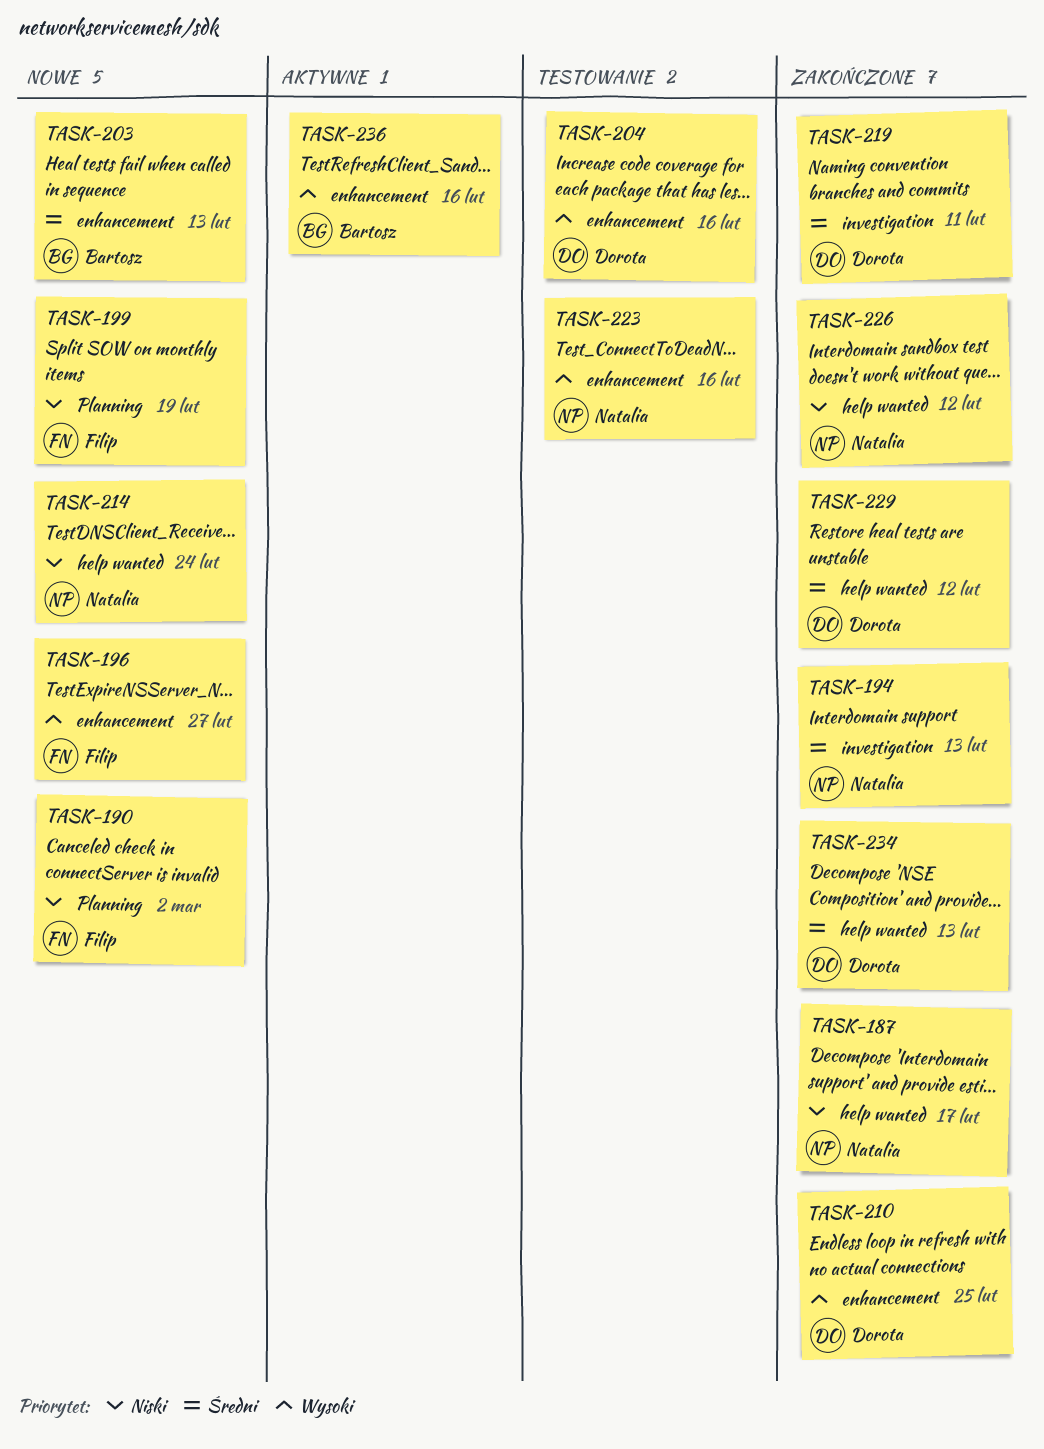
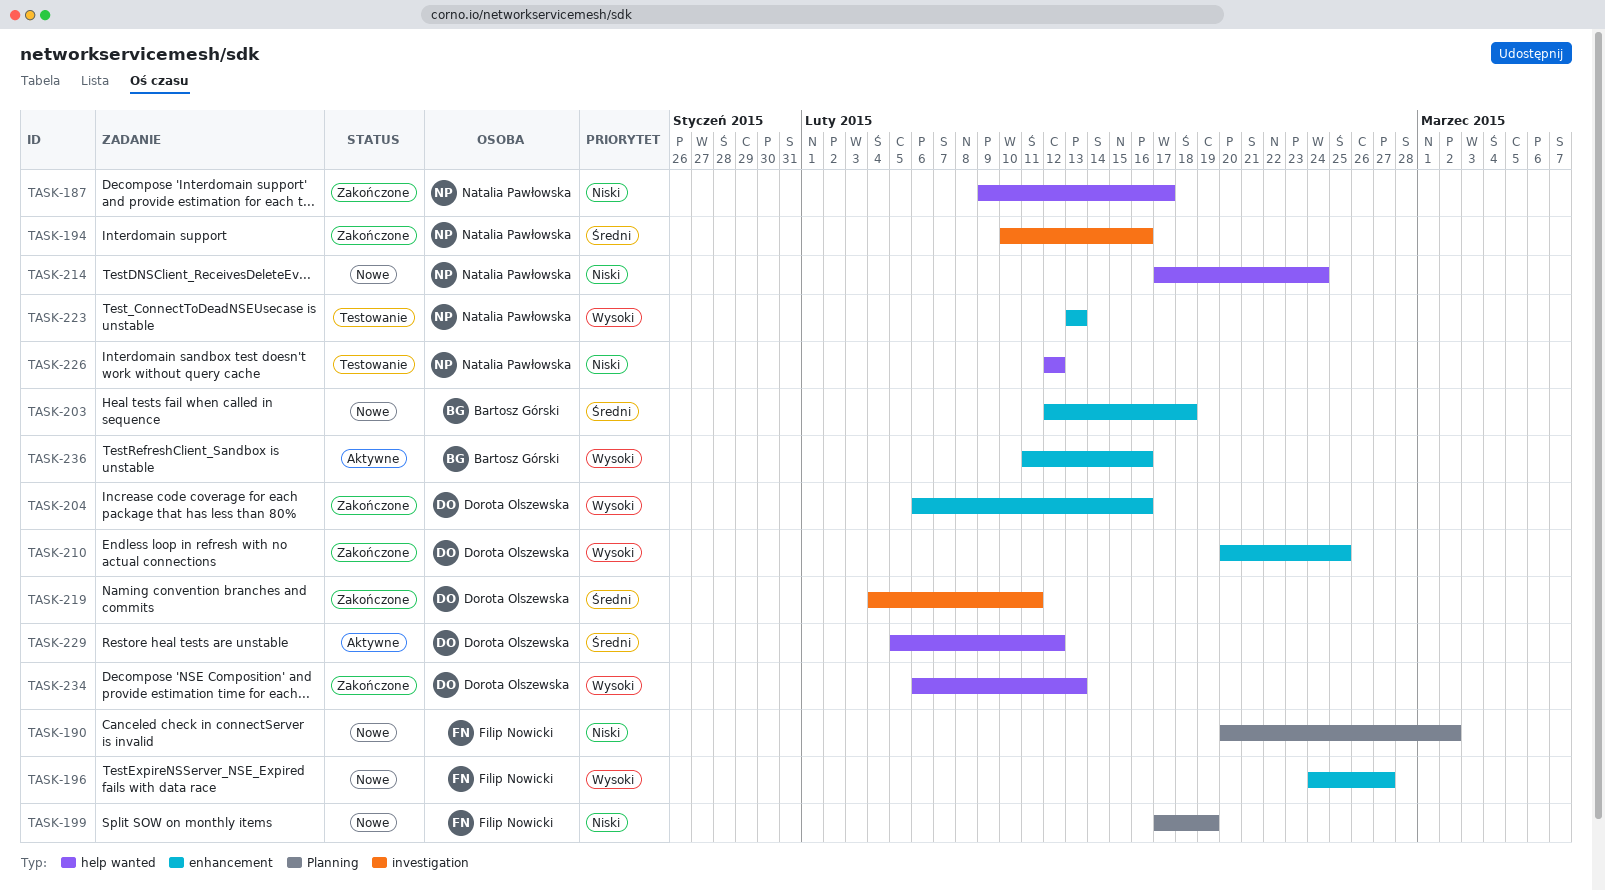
TASK-194, due: Feb 13 -> Feb 16
TASK-203, due: Feb 13 -> Feb 18
TASK-204, status: Testowanie -> Zakończone
TASK-223, due: Feb 16 -> Feb 13
TASK-226, status: Zakończone -> Testowanie
TASK-229, status: Zakończone -> Aktywne
TASK-234, priority: Średni -> Wysoki

